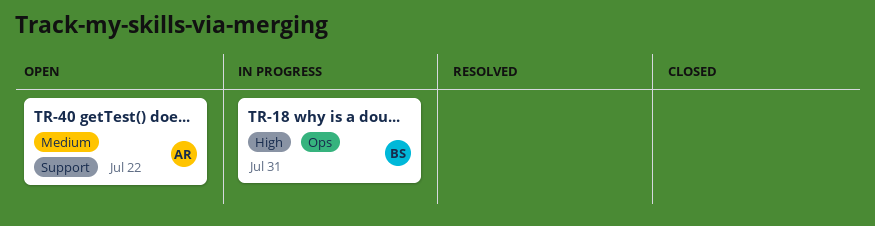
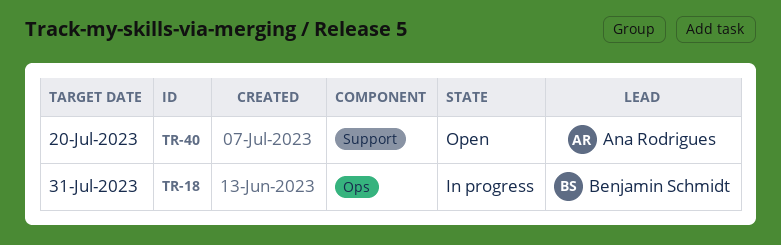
TR-40, due: Jul 22 -> Jul 20

